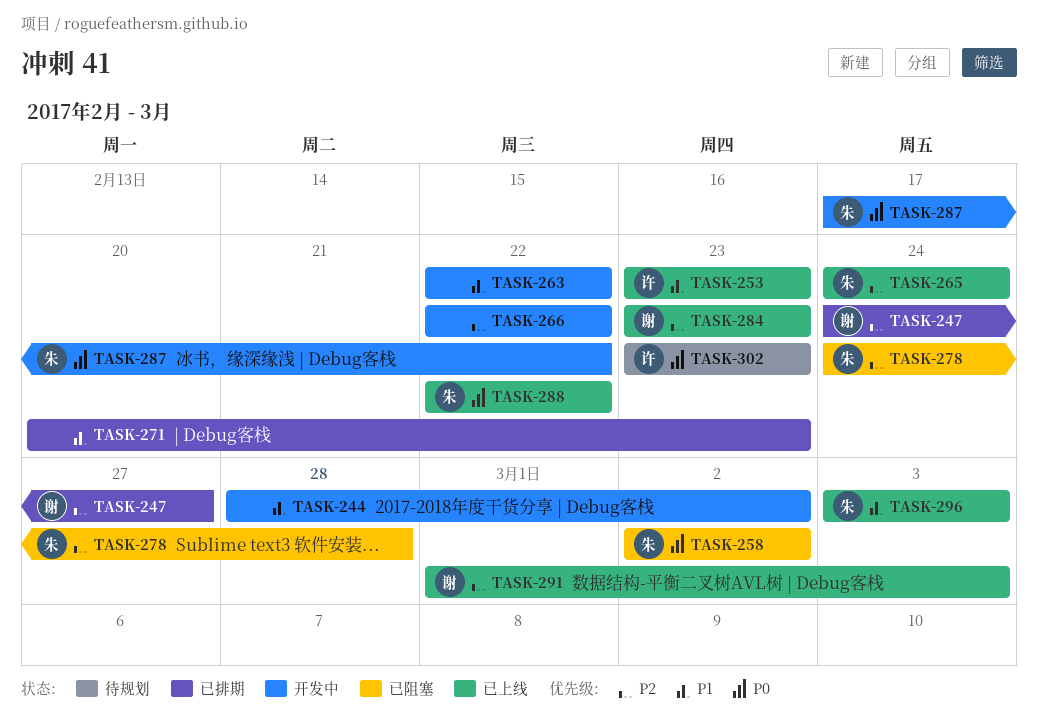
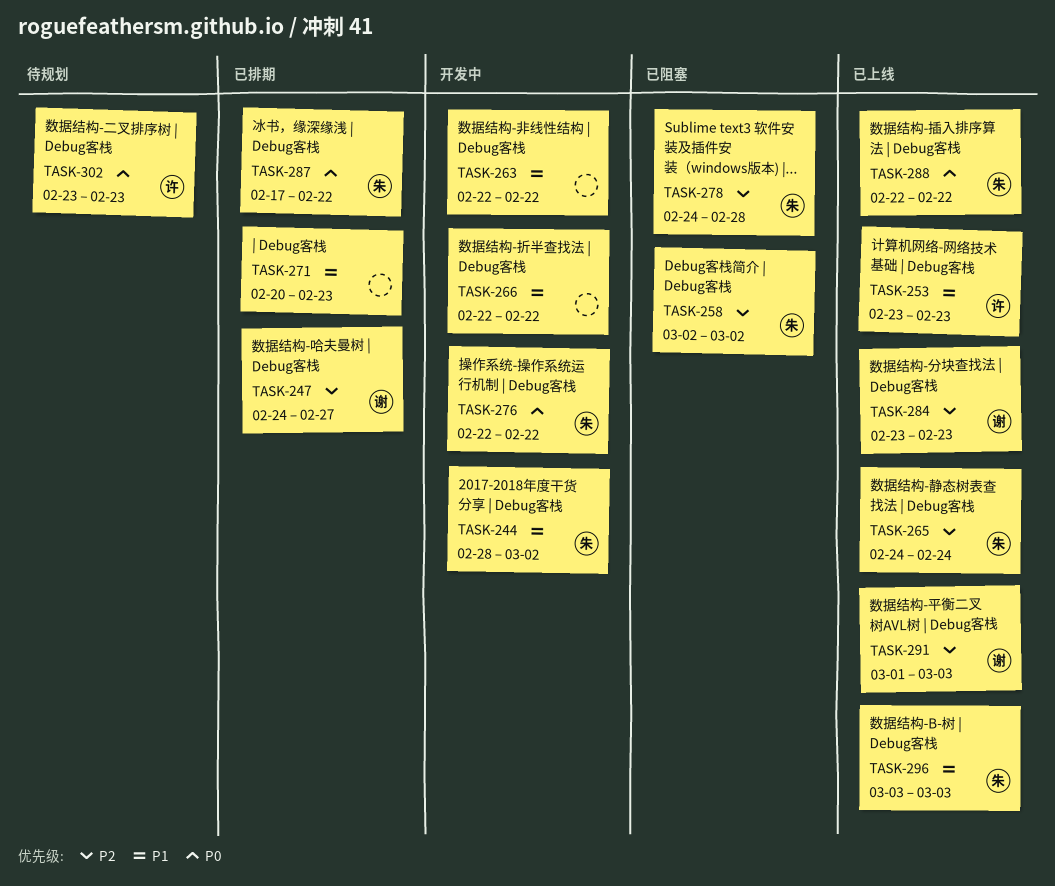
TASK-244, owner: none -> 朱
TASK-258, priority: P0 -> P2
TASK-266, priority: P2 -> P1
TASK-276: none -> present
TASK-287, status: 开发中 -> 已排期

